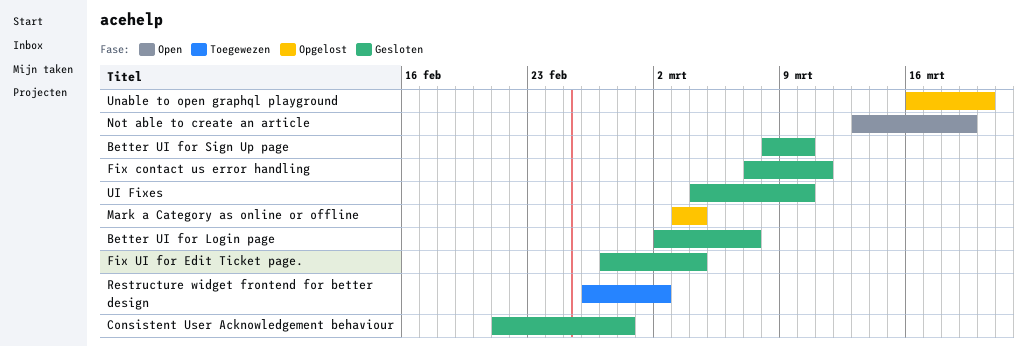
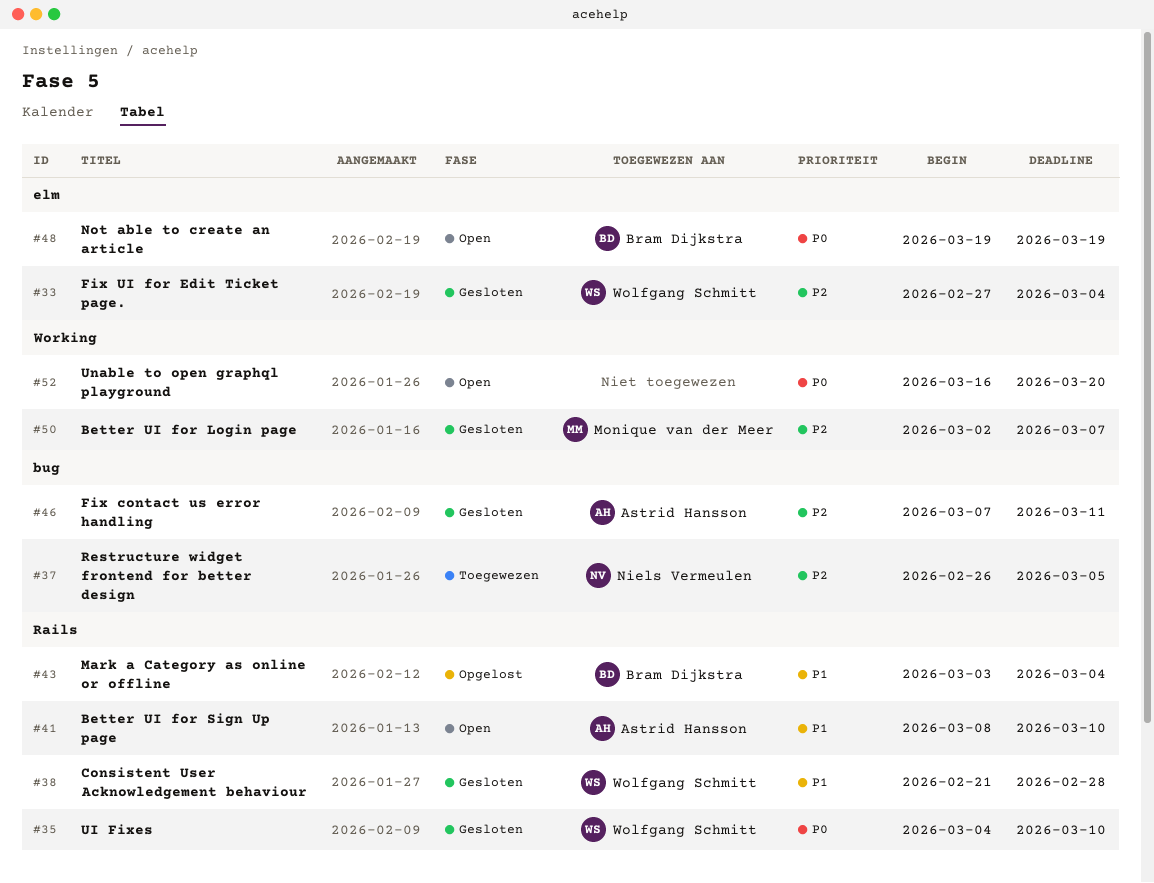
Better UI for Sign Up page, status: Gesloten -> Open
Not able to create an article, start: Mar 13 -> Mar 19
Restructure widget frontend for better design, due: Mar 2 -> Mar 5
Unable to open graphql playground, status: Opgelost -> Open

